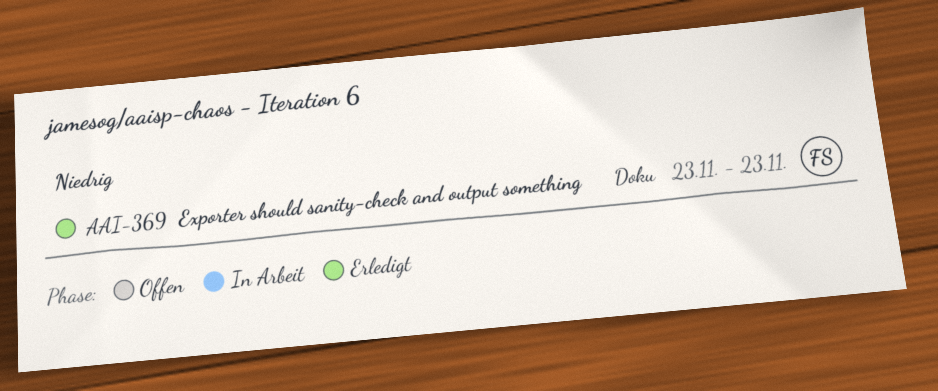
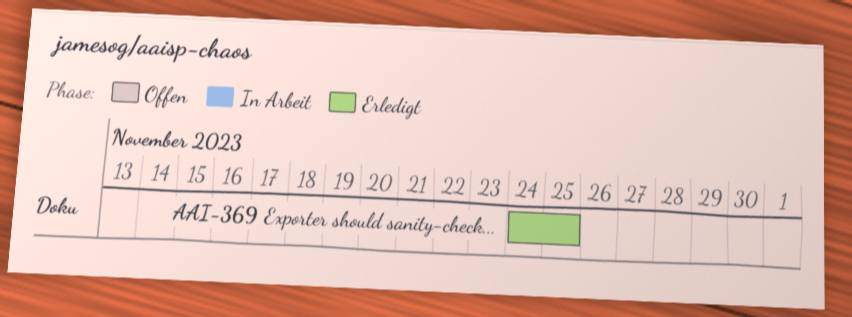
AAI-369, start: Nov 23 -> Nov 24
AAI-369, due: Nov 23 -> Nov 25

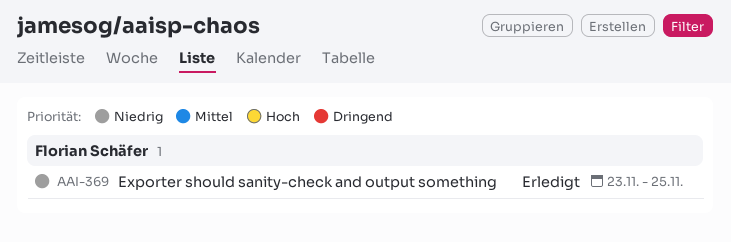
AAI-369, start: Nov 24 -> Nov 23

